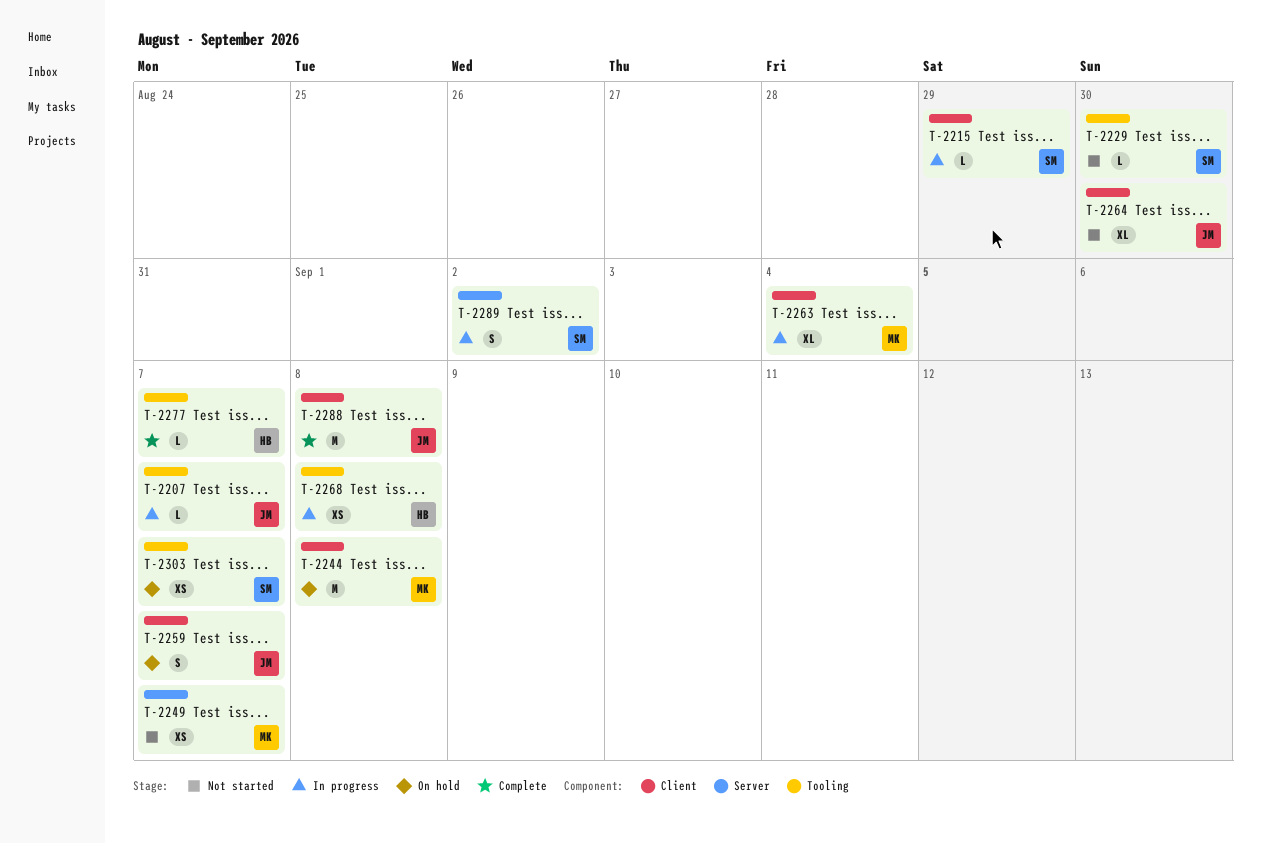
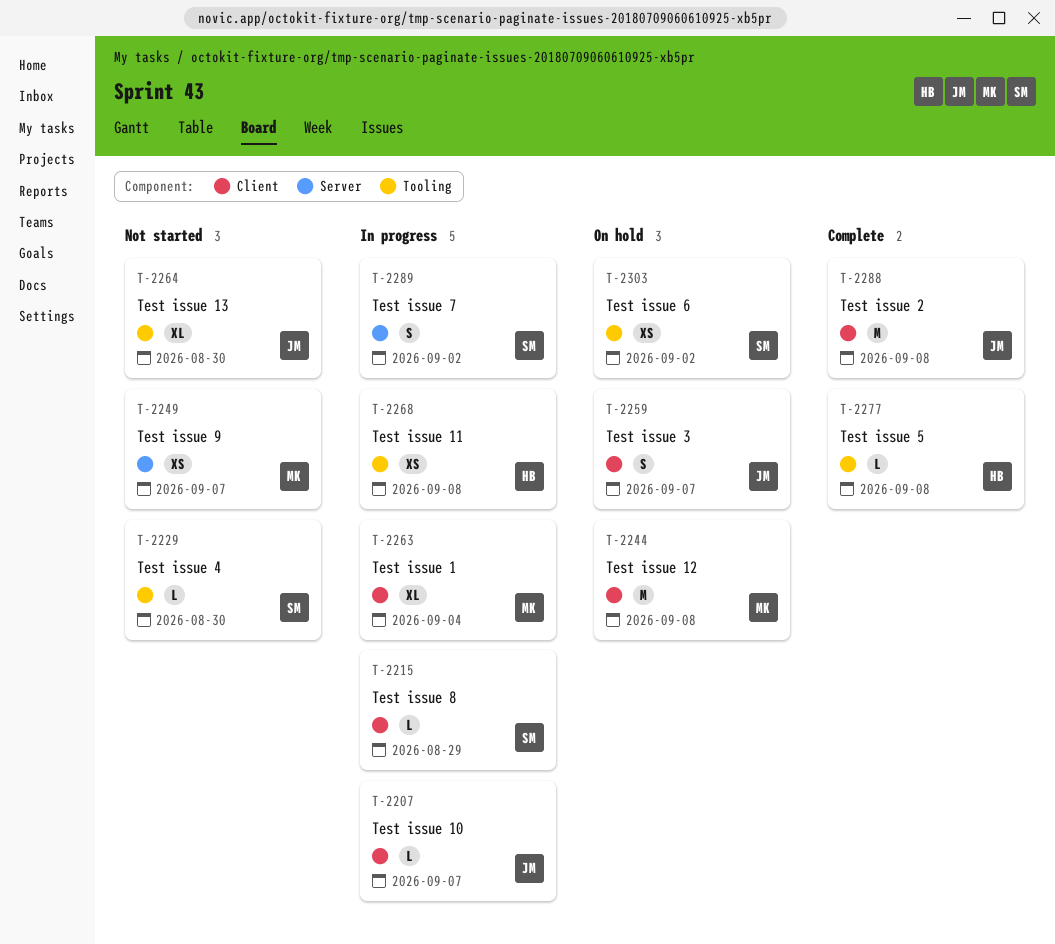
T-2207, label: Tooling -> Client
T-2264, label: Client -> Tooling
T-2277, due: Sep 7 -> Sep 8
T-2303, due: Sep 7 -> Sep 2

